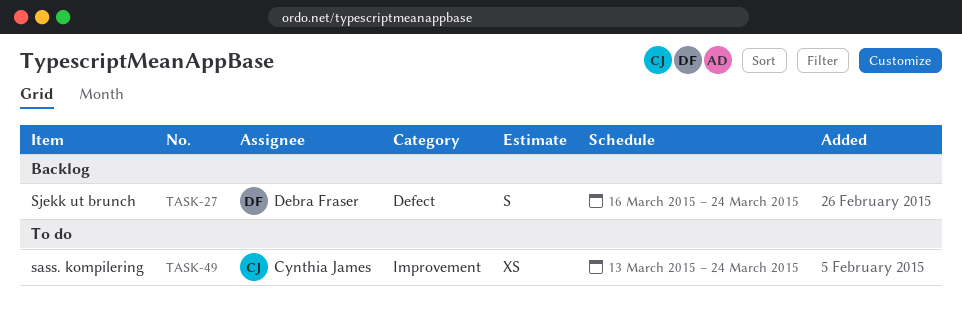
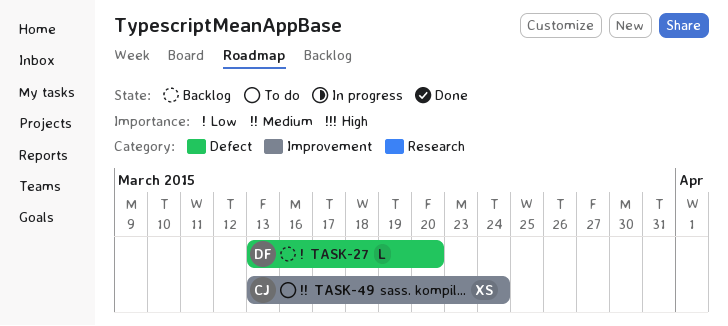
TASK-27, estimate: S -> L
TASK-27, start: Mar 16 -> Mar 13
TASK-27, due: Mar 24 -> Mar 20

